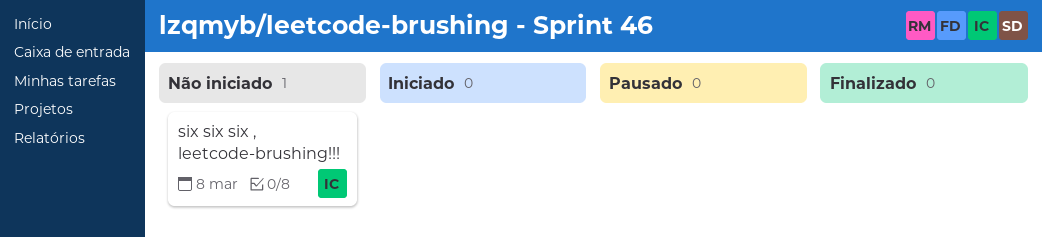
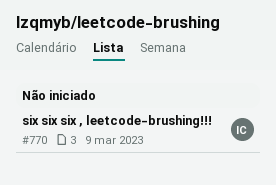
six six six , leetcode-brushing!!!, due: Mar 8 -> Mar 9

